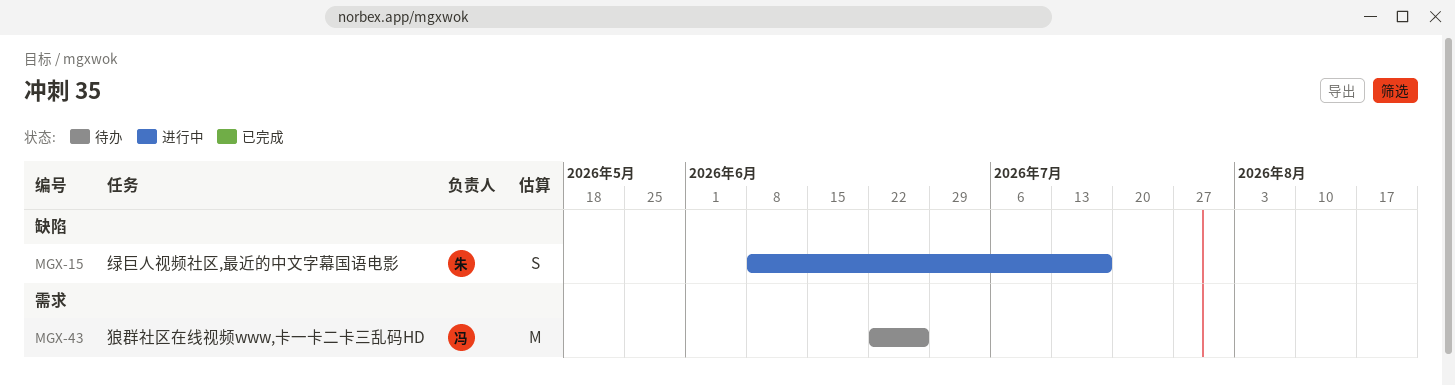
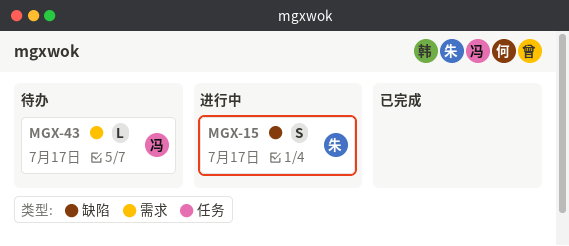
MGX-43, estimate: M -> L
MGX-43, due: Jun 26 -> Jul 17

